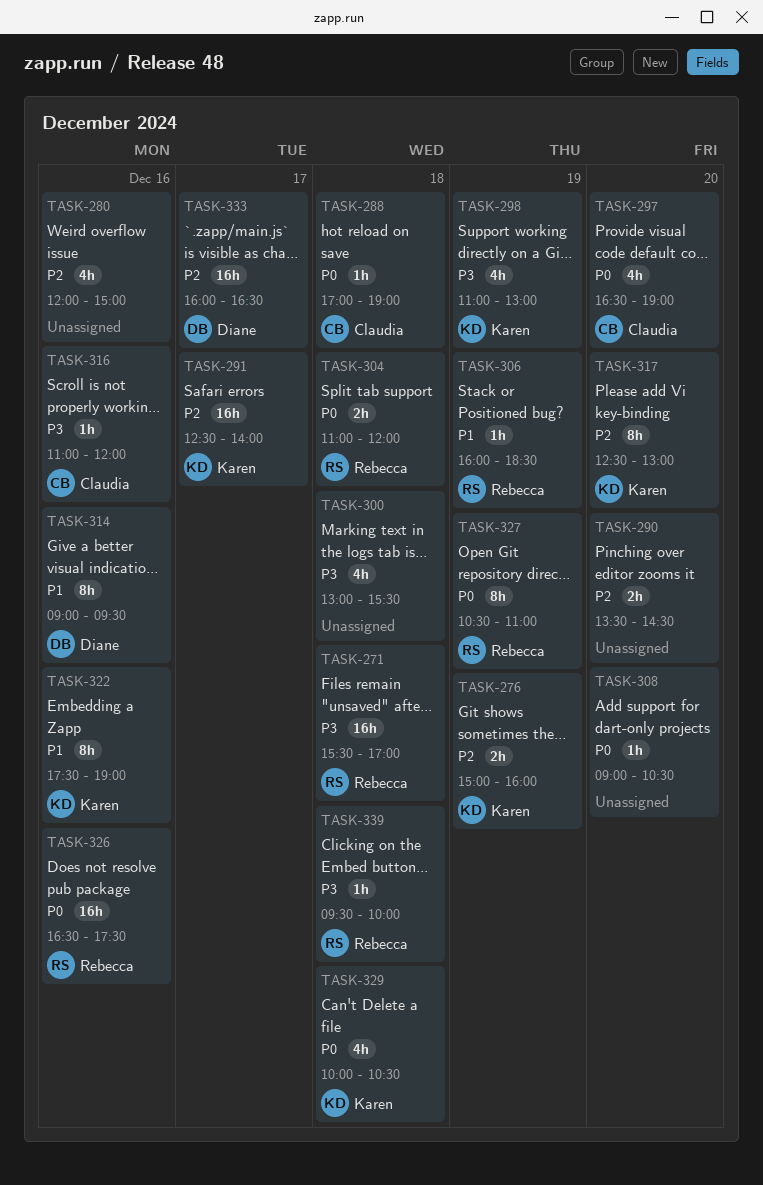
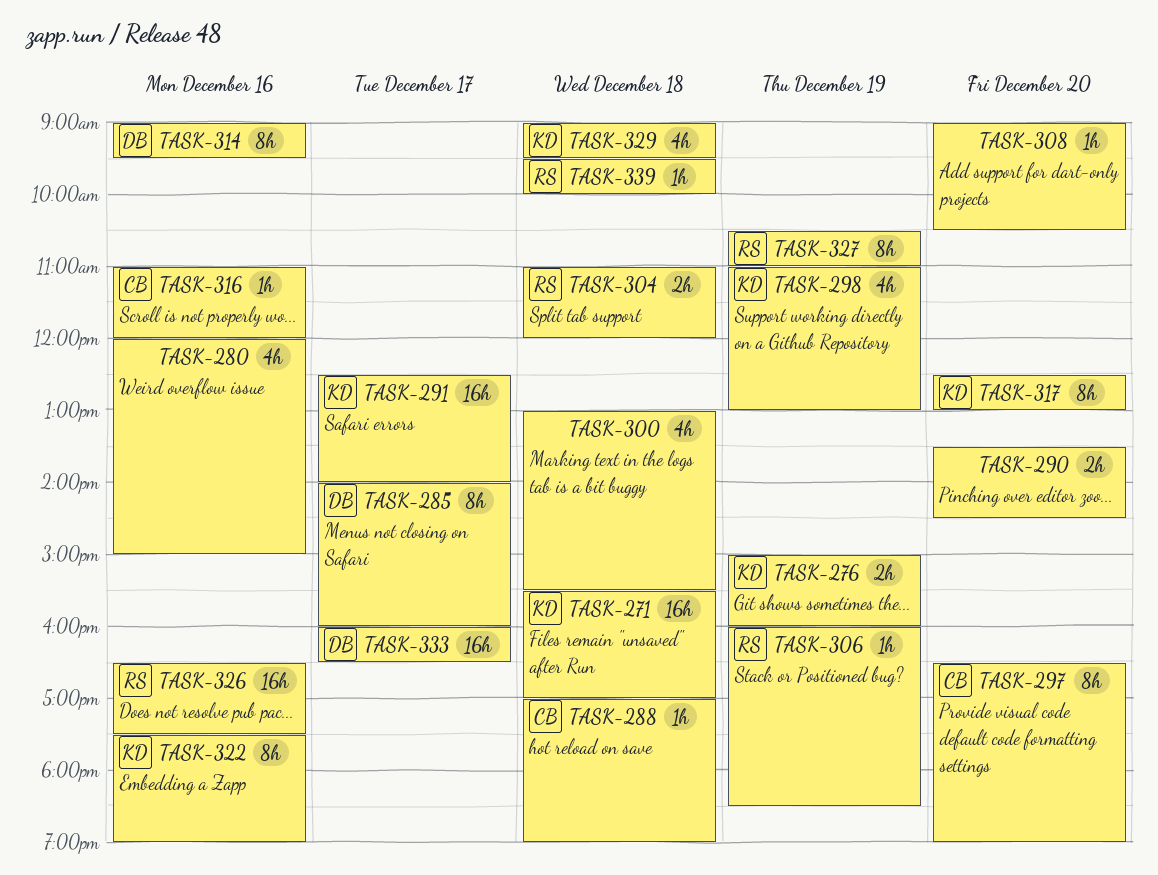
TASK-271, owner: Rebecca -> Karen
TASK-285: none -> present
TASK-297, estimate: 4h -> 8h
TASK-329, begins: 10:00 -> 09:00
TASK-329, ends: 10:30 -> 09:30

